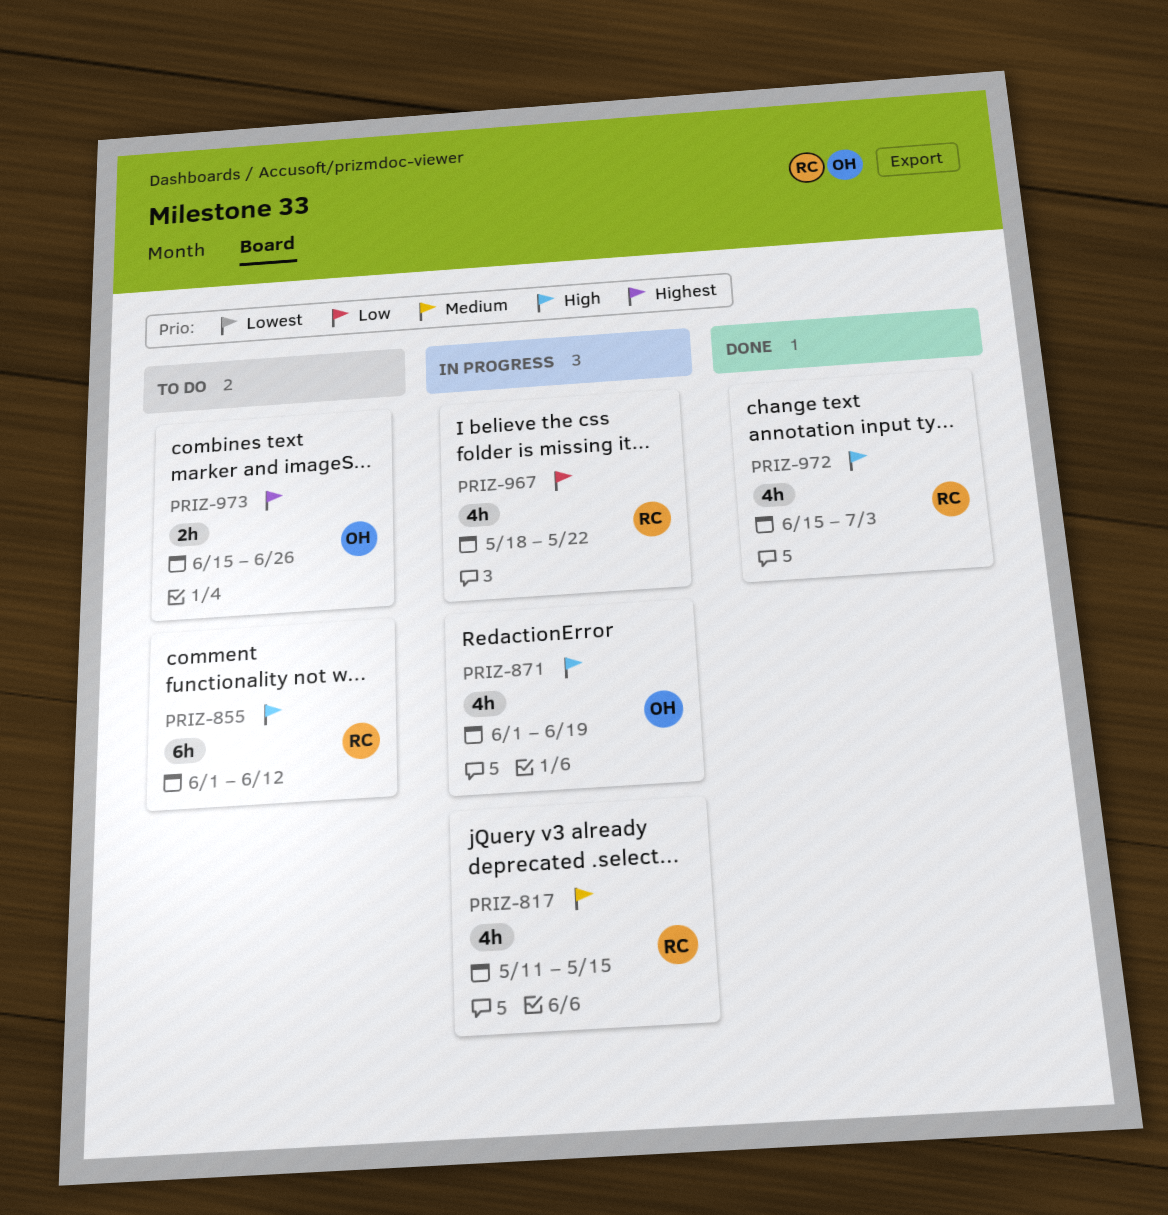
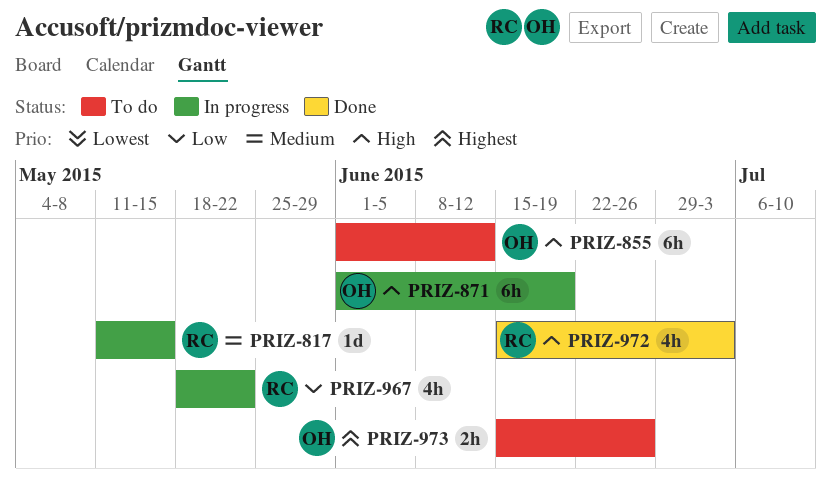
PRIZ-817, estimate: 4h -> 1d
PRIZ-855, owner: RC -> OH
PRIZ-871, estimate: 4h -> 6h

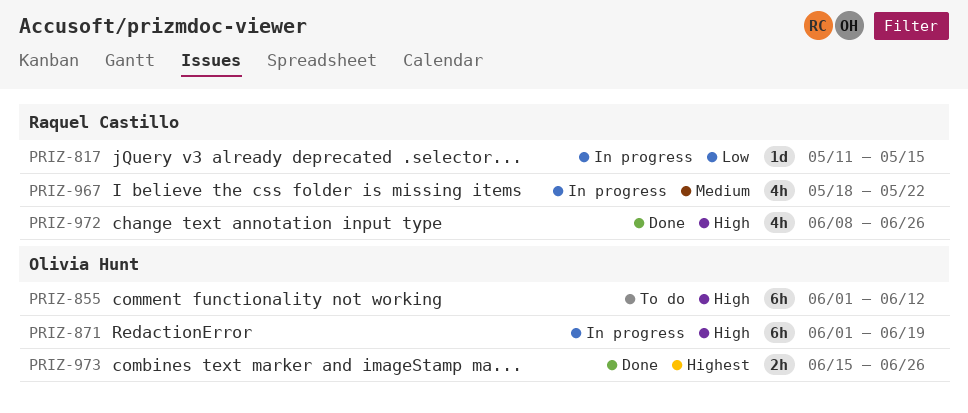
PRIZ-817, priority: Medium -> Low
PRIZ-967, priority: Low -> Medium
PRIZ-972, start: Jun 15 -> Jun 8
PRIZ-972, due: Jul 3 -> Jun 26
PRIZ-973, status: To do -> Done

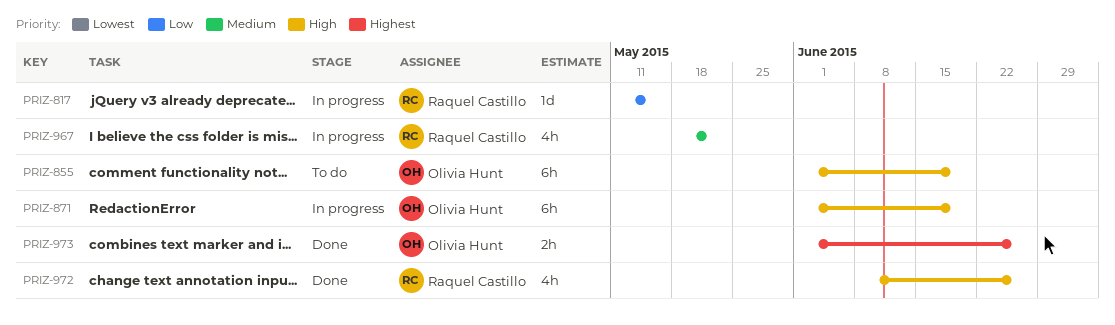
PRIZ-855, due: Jun 12 -> Jun 19
PRIZ-973, start: Jun 15 -> Jun 1

